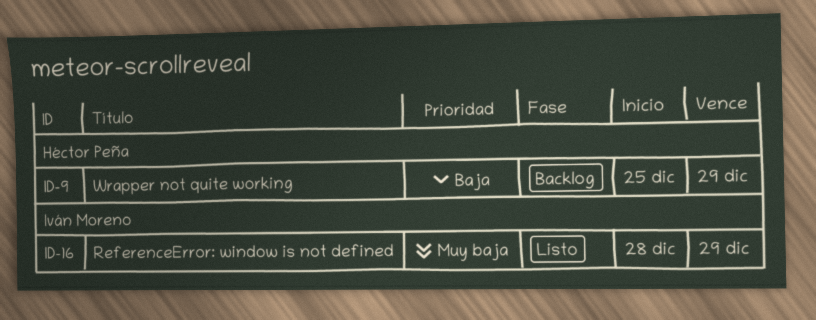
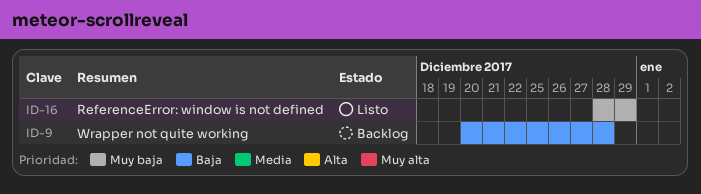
ID-9, start: Dec 25 -> Dec 20
ID-9, due: Dec 29 -> Dec 28

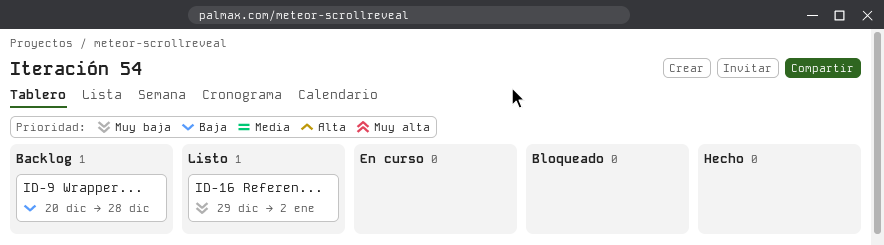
ID-16, start: Dec 28 -> Dec 29
ID-16, due: Dec 29 -> Jan 2

